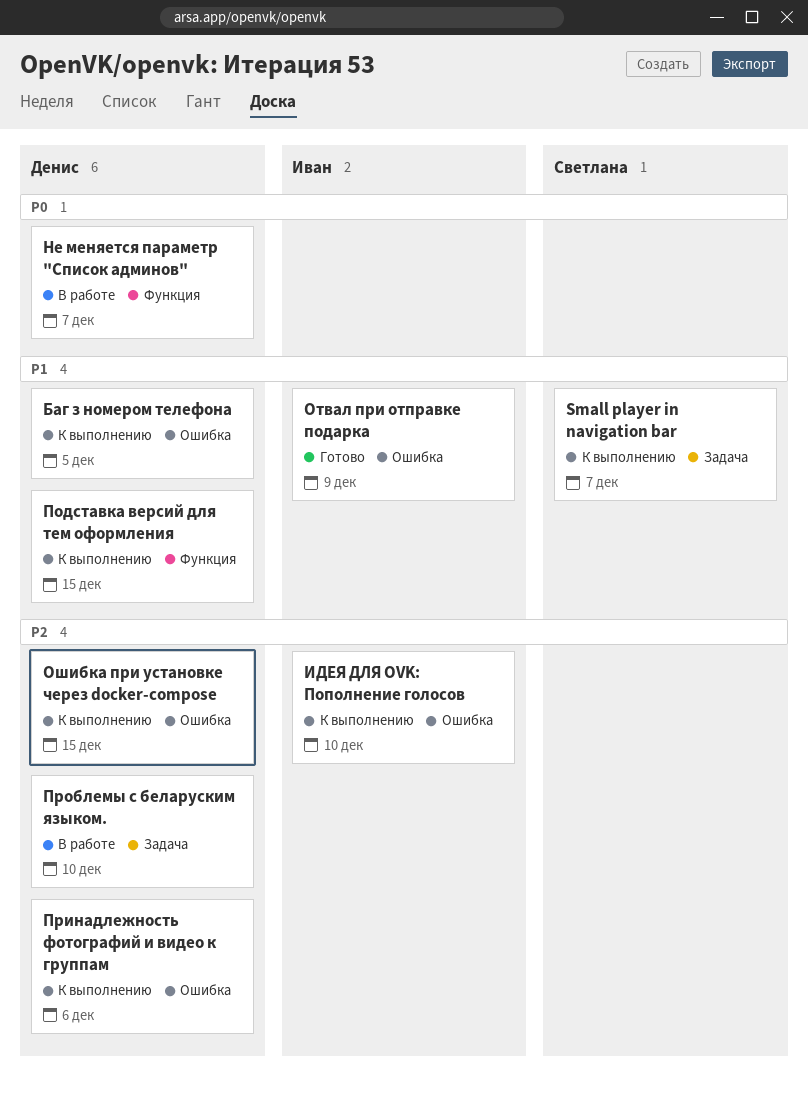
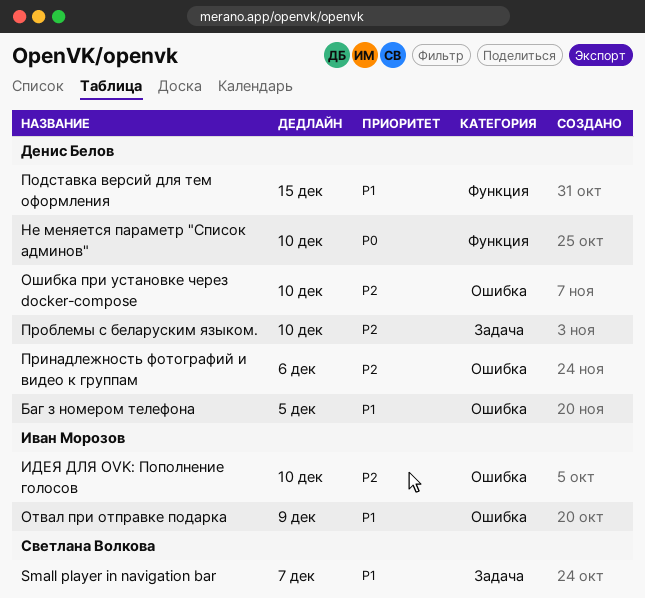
Не меняется параметр "Список админов", due: Dec 7 -> Dec 10
Ошибка при установке через docker-compose, due: Dec 15 -> Dec 10

